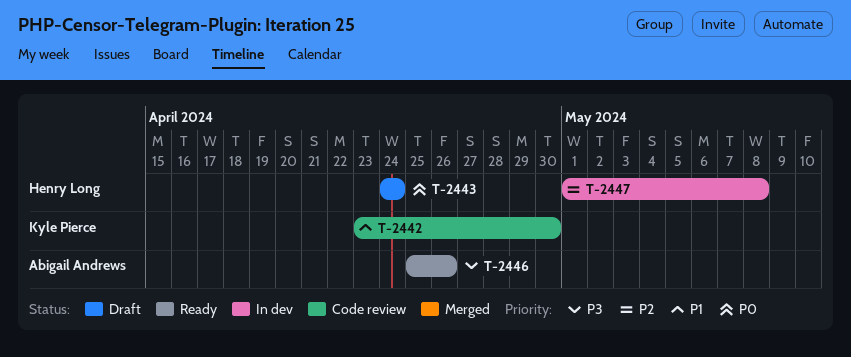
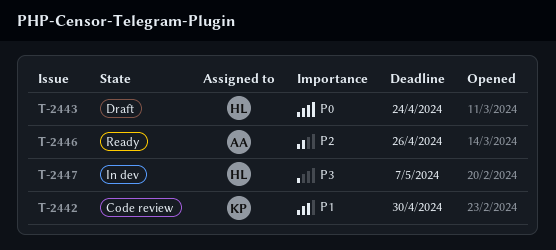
T-2446, priority: P3 -> P2
T-2447, priority: P2 -> P3
T-2447, due: May 8 -> May 7

